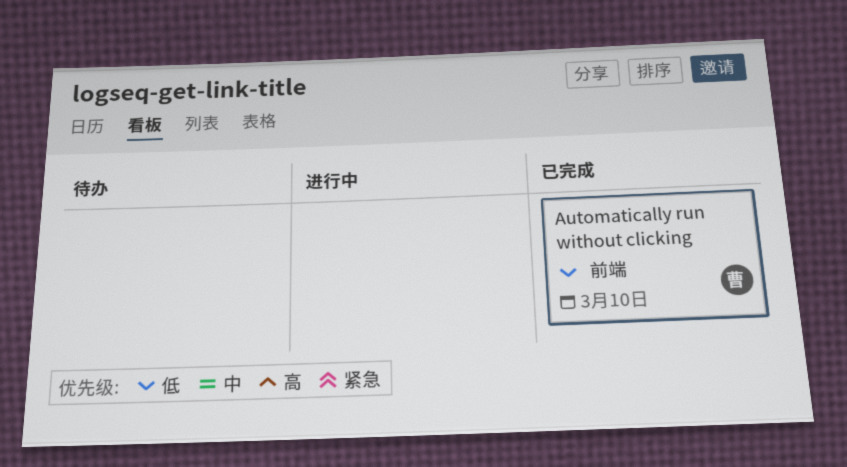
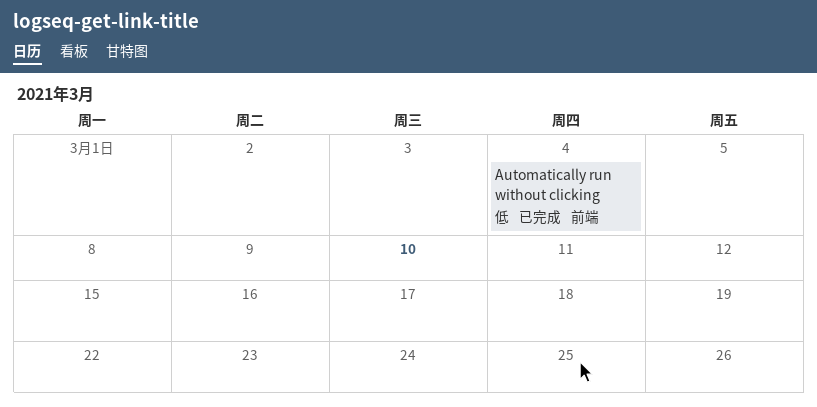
Automatically run without clicking, due: Mar 10 -> Mar 4

